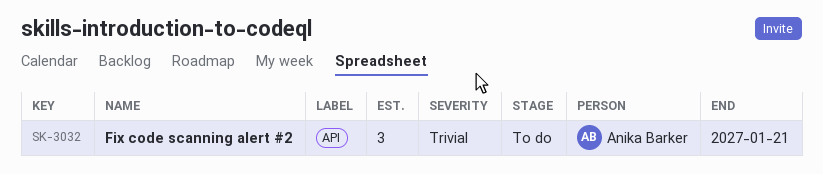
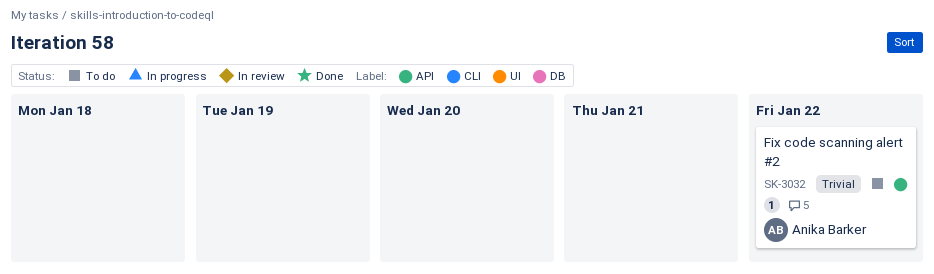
SK-3032, estimate: 3 -> 1
SK-3032, due: Jan 21 -> Jan 22

